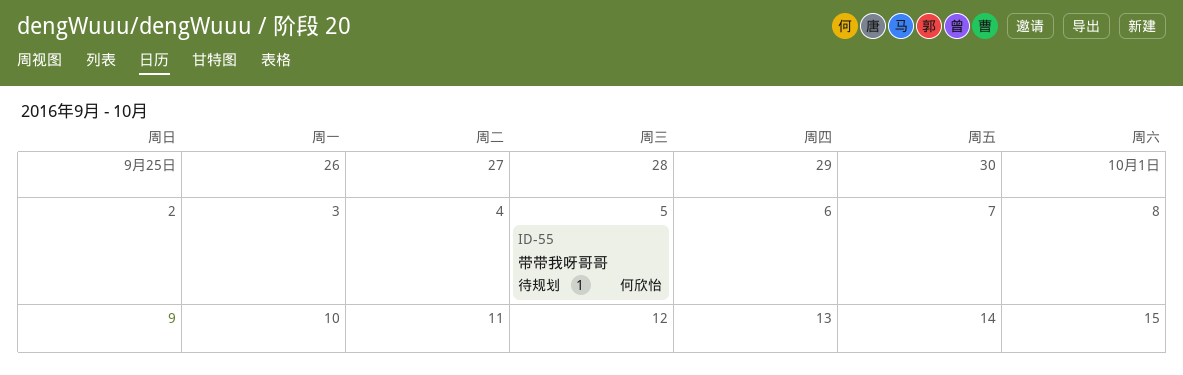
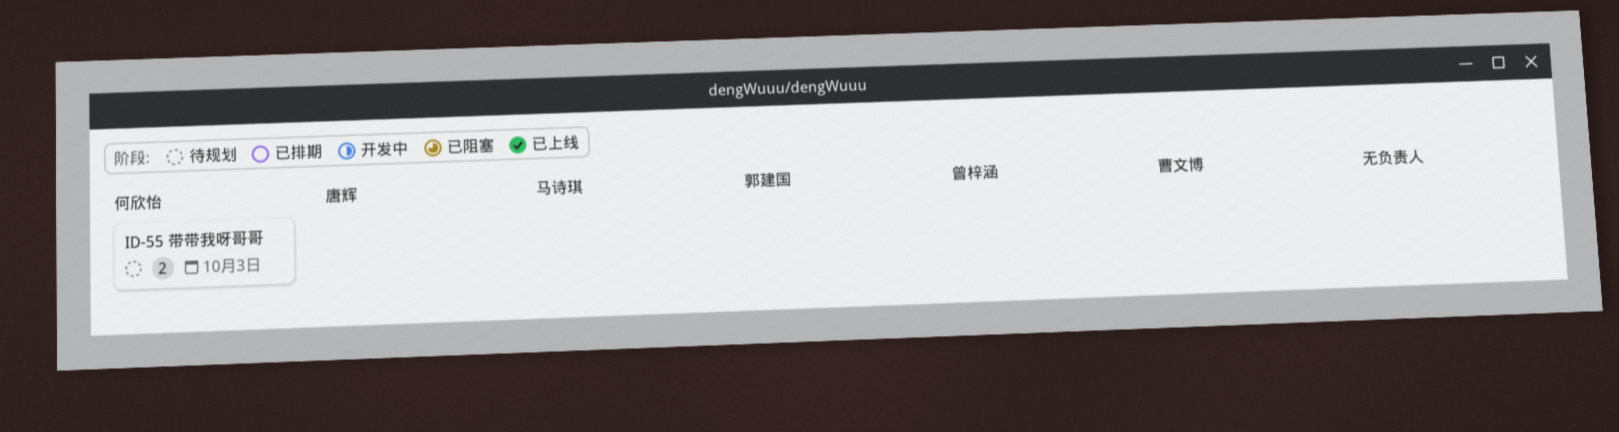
ID-55, estimate: 1 -> 2
ID-55, due: Oct 5 -> Oct 3

